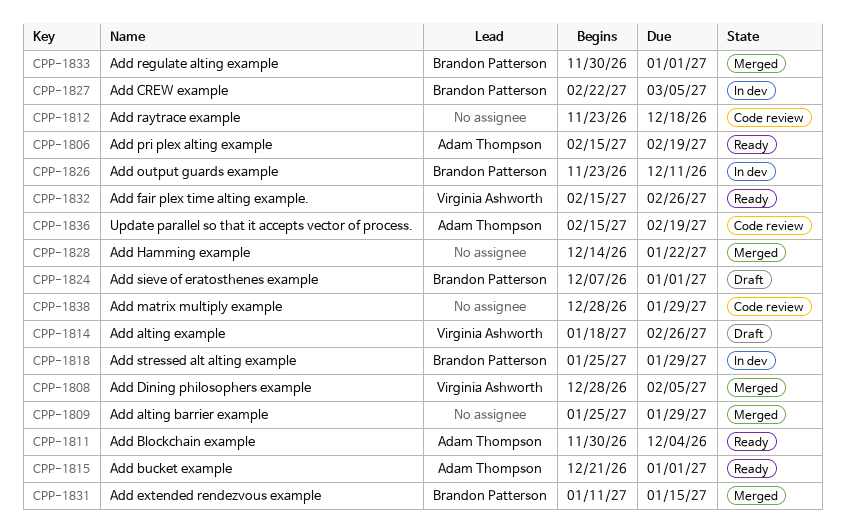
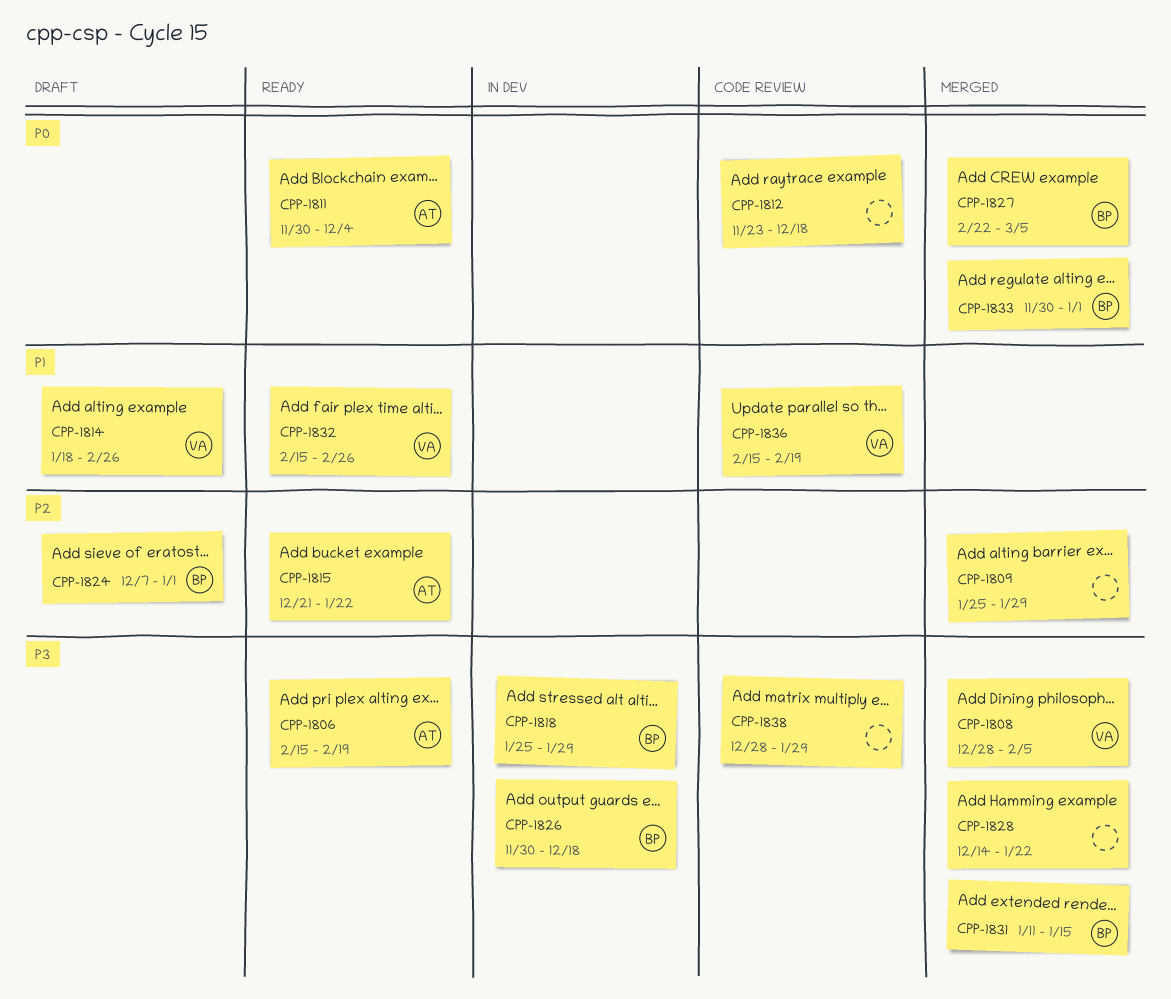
CPP-1815, due: Jan 1 -> Jan 22
CPP-1826, start: Nov 23 -> Nov 30
CPP-1826, due: Dec 11 -> Dec 18
CPP-1827, status: In dev -> Merged
CPP-1836, owner: Adam Thompson -> Virginia Ashworth

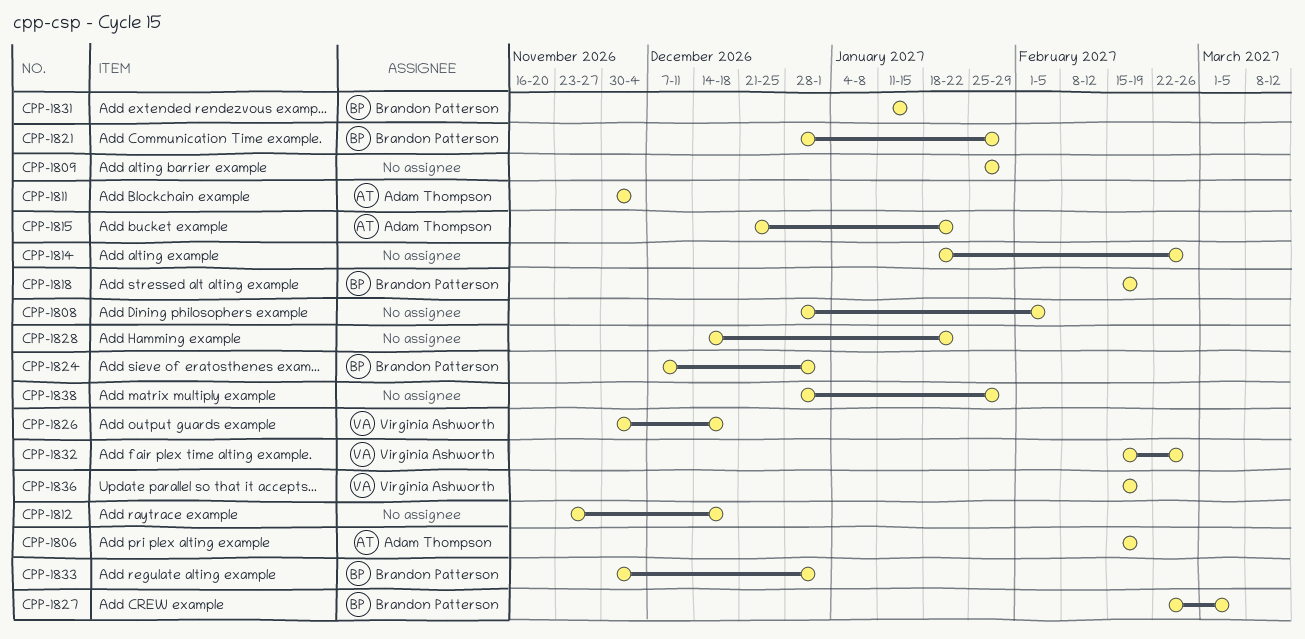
CPP-1808, owner: Virginia Ashworth -> none
CPP-1814, owner: Virginia Ashworth -> none
CPP-1818, start: Jan 25 -> Feb 15
CPP-1818, due: Jan 29 -> Feb 19
CPP-1821: none -> present
CPP-1826, owner: Brandon Patterson -> Virginia Ashworth

